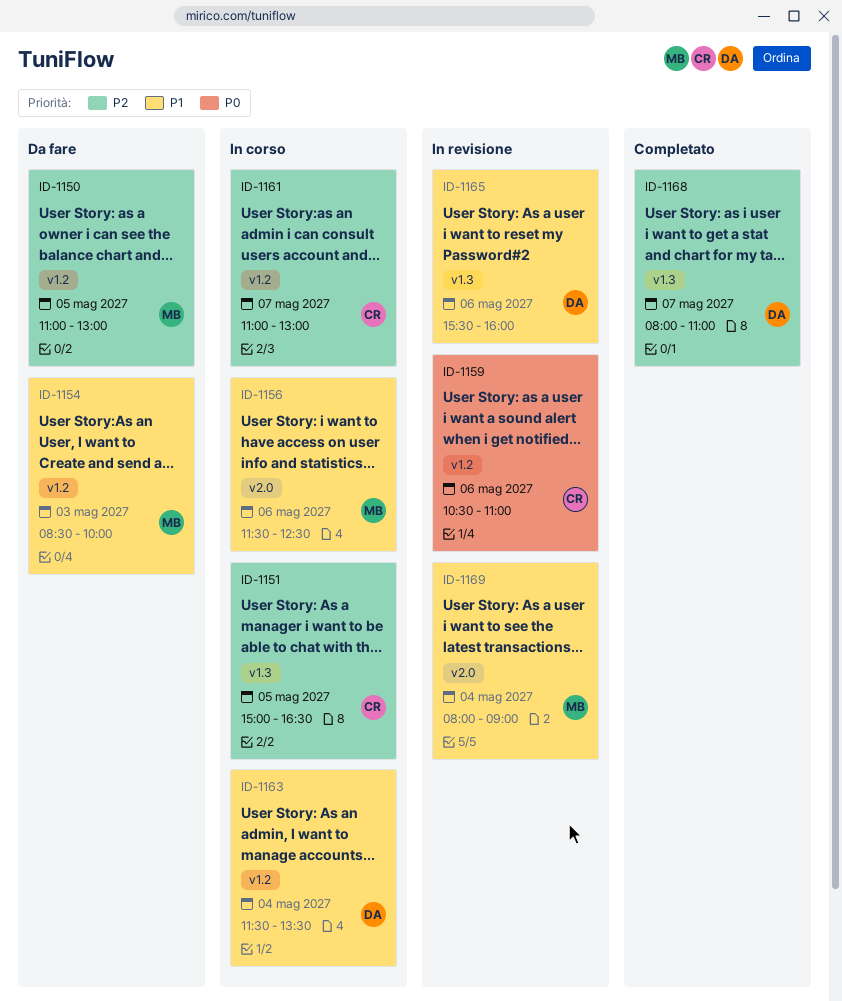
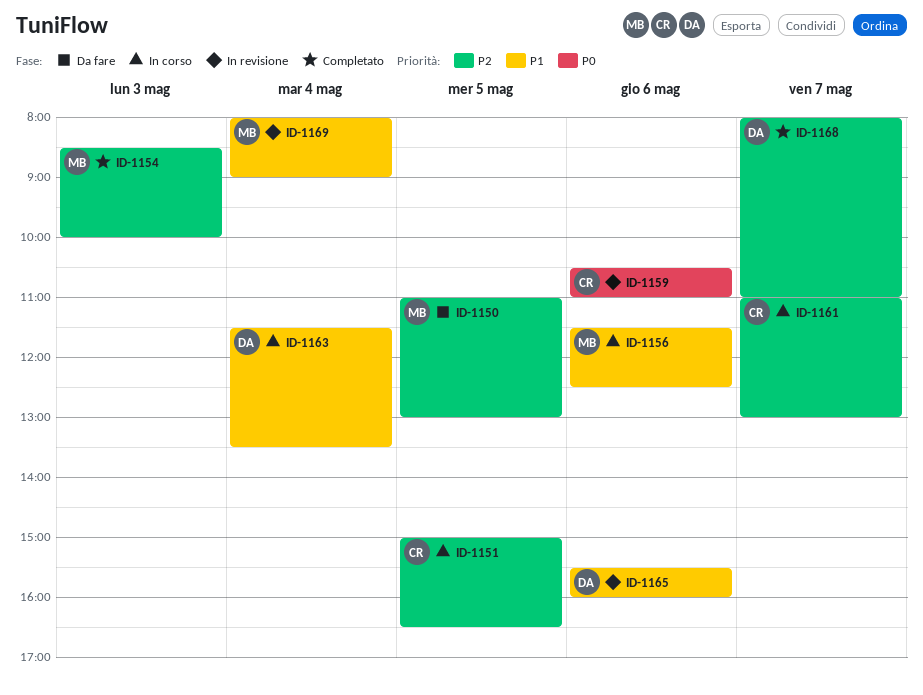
ID-1154, status: Da fare -> Completato
ID-1154, priority: P1 -> P2

